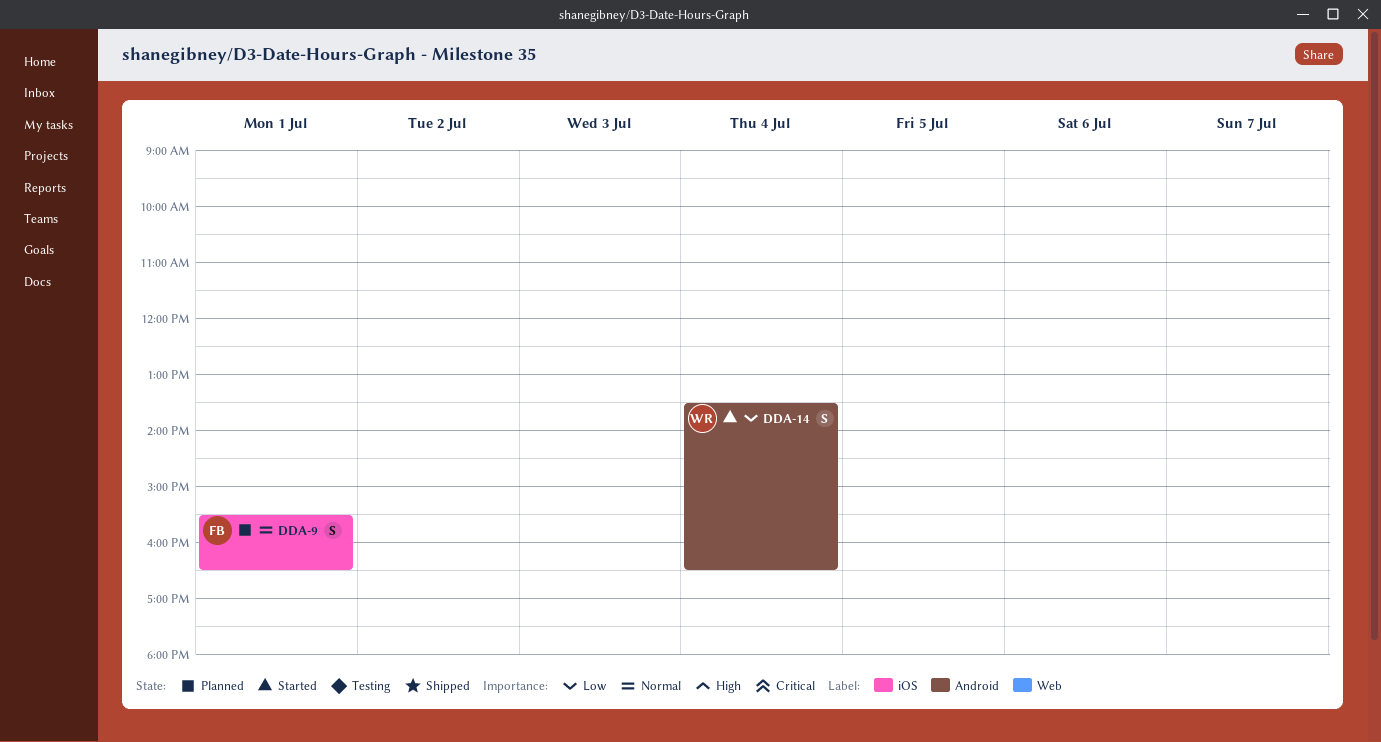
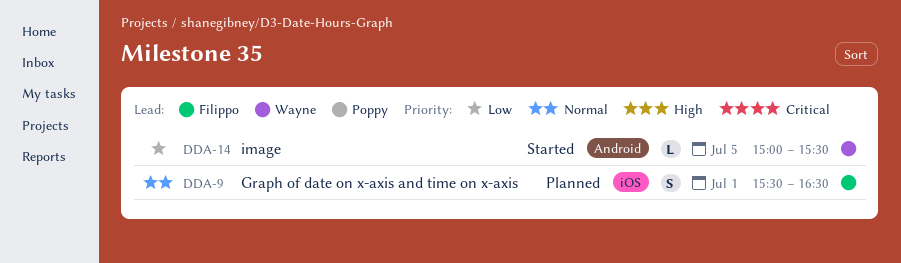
DDA-14, estimate: S -> L
DDA-14, day: Jul 4 -> Jul 5
DDA-14, begins: 13:30 -> 15:00
DDA-14, ends: 16:30 -> 15:30

